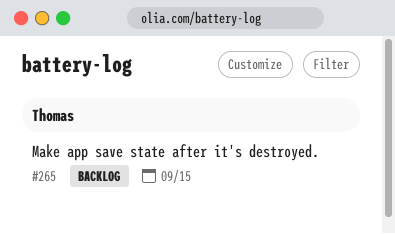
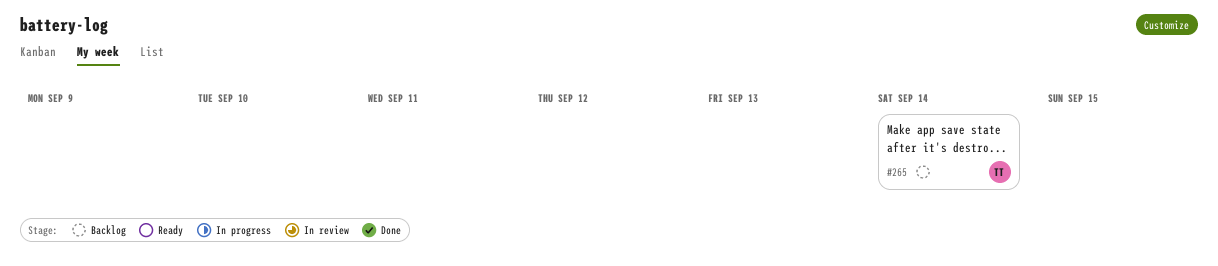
#265, due: Sep 15 -> Sep 14

